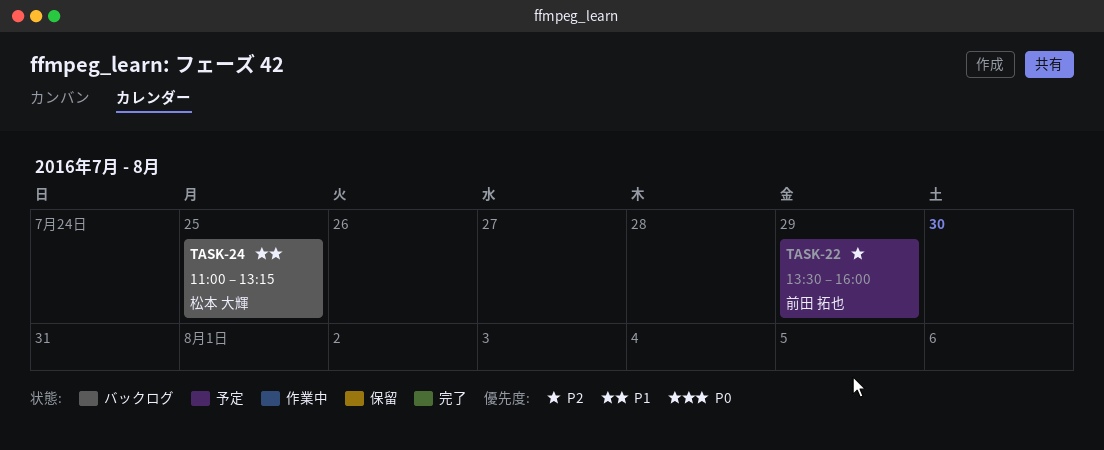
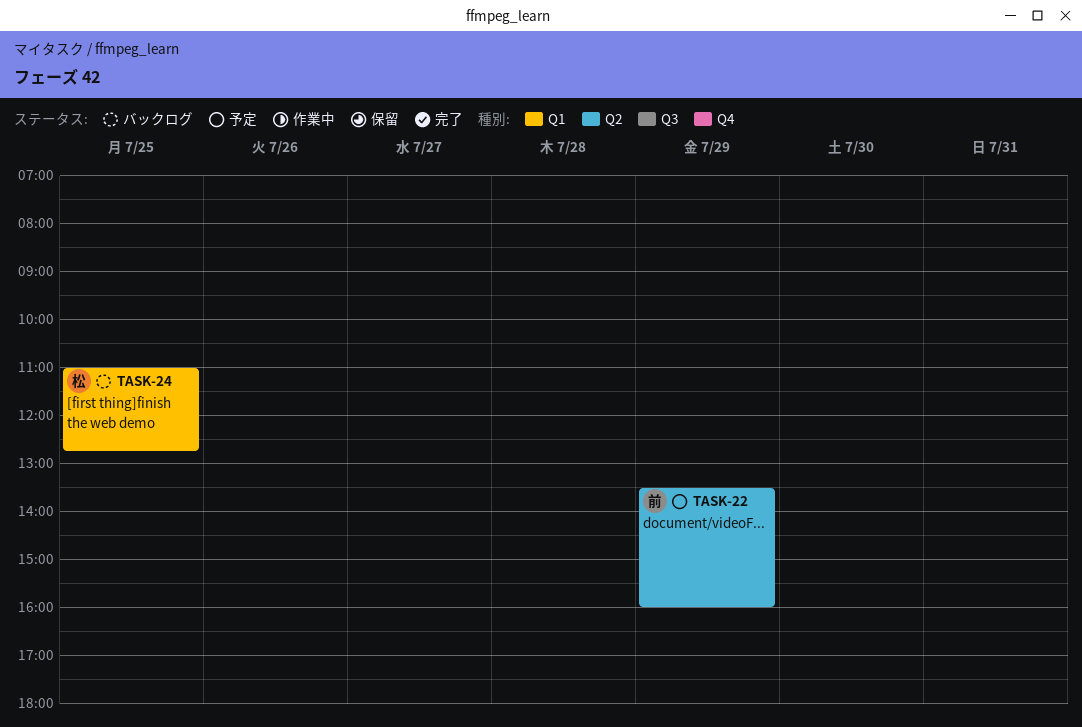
TASK-24, ends: 13:15 -> 12:45

